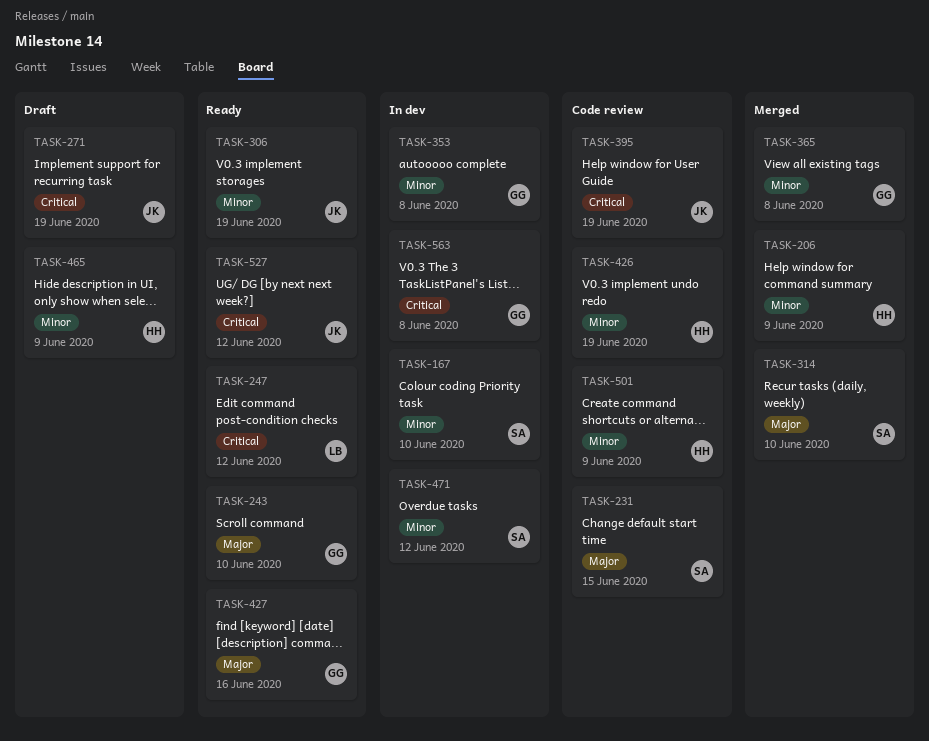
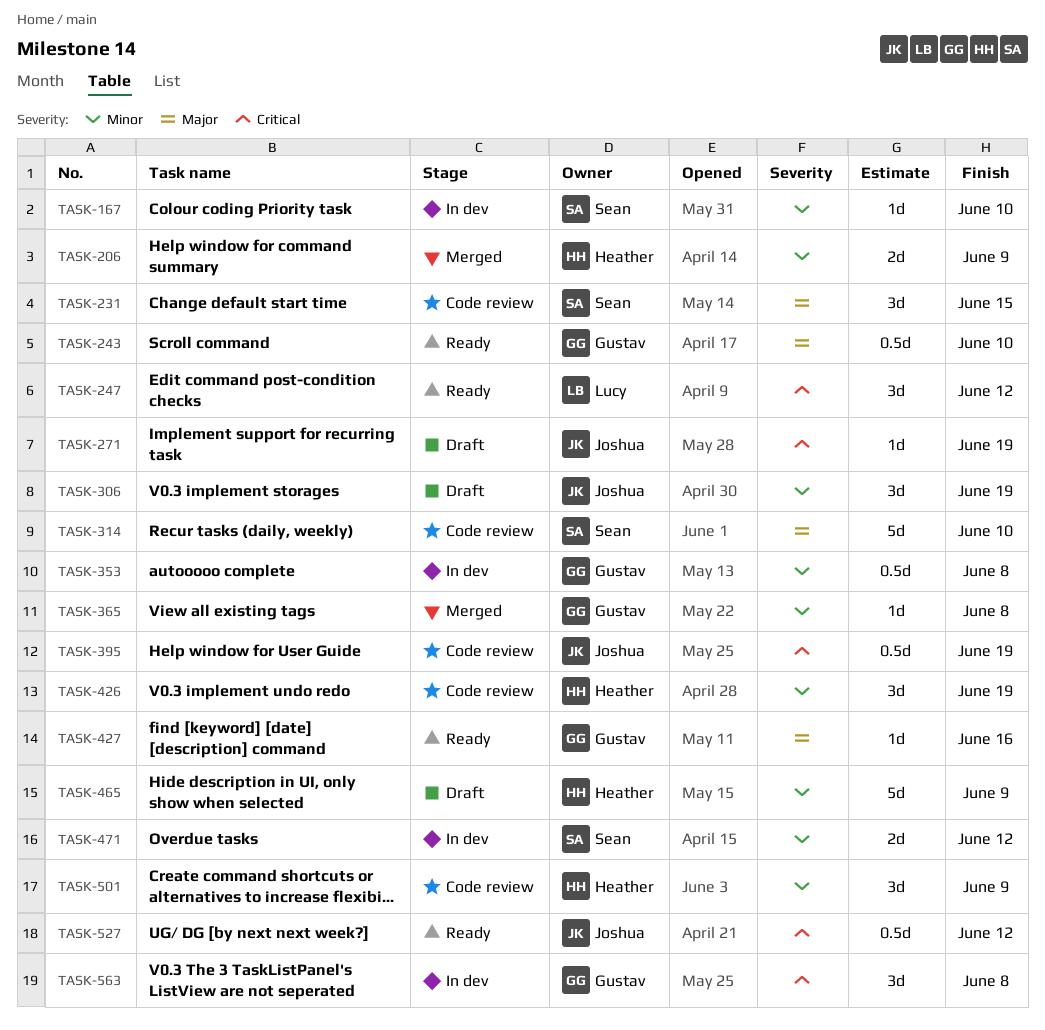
TASK-306, status: Ready -> Draft
TASK-314, status: Merged -> Code review

